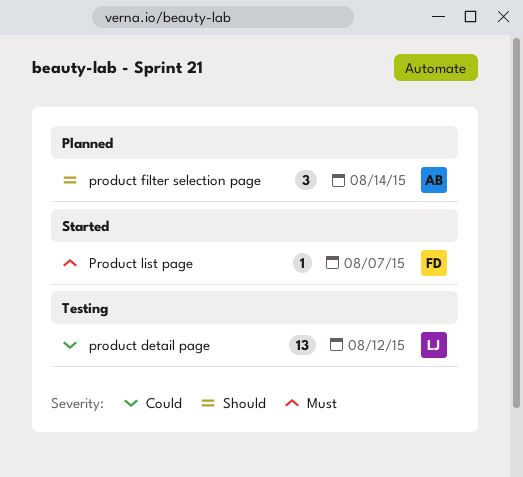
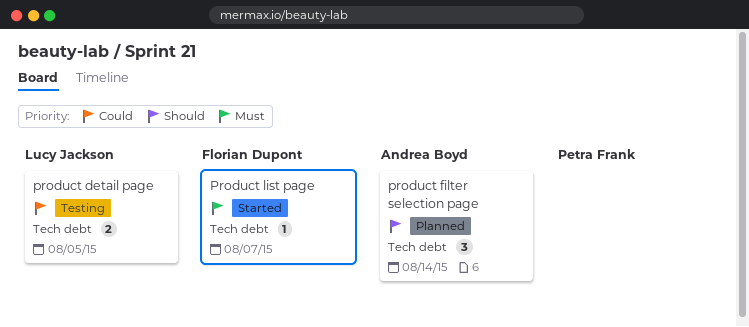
product detail page, estimate: 13 -> 2
product detail page, due: Aug 12 -> Aug 5

